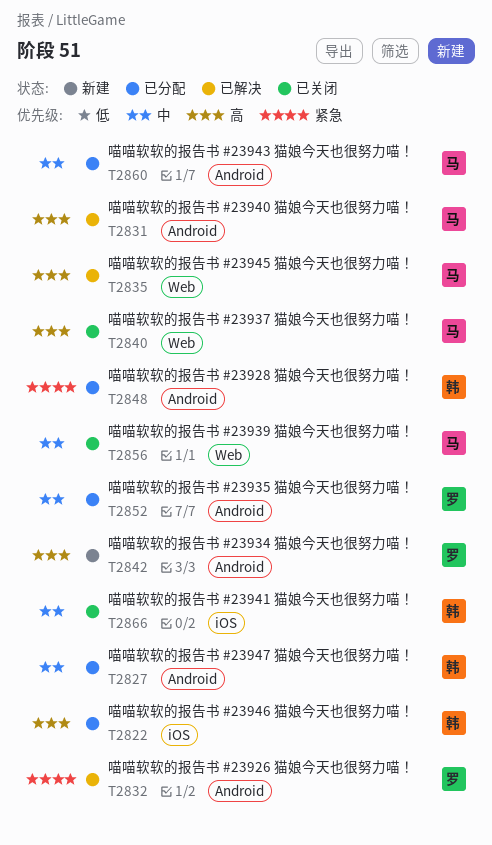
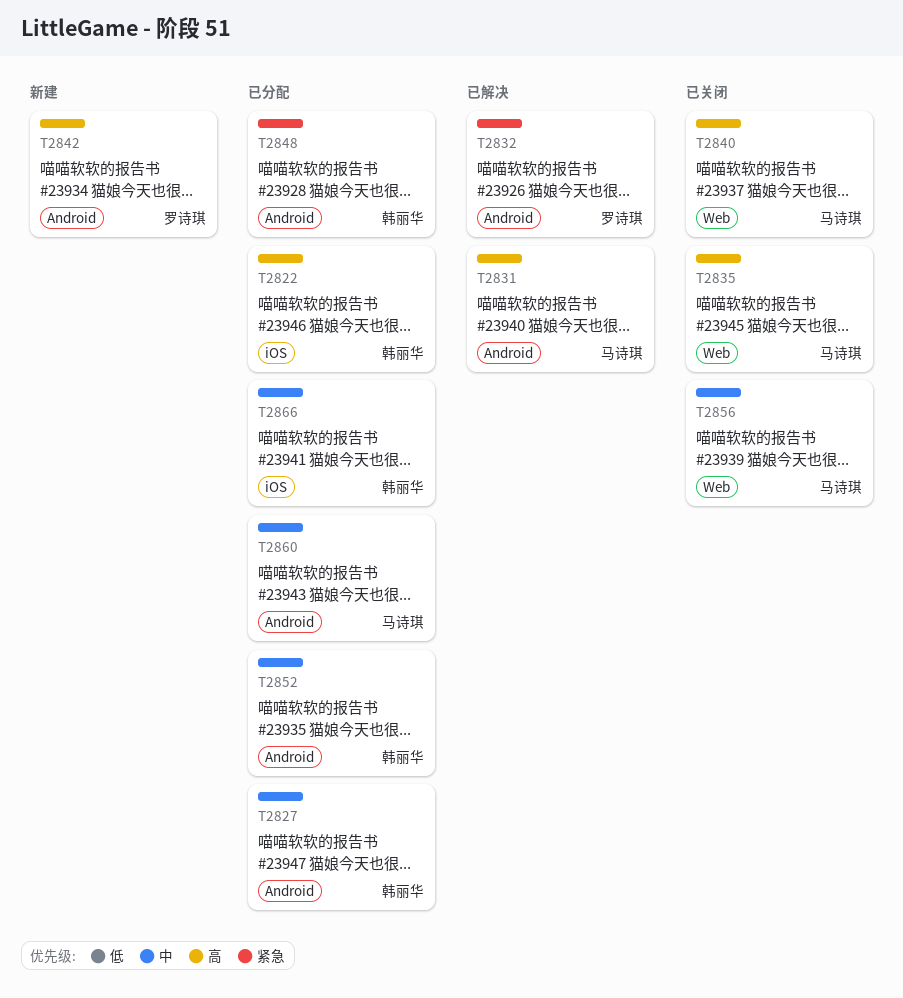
T2835, status: 已解决 -> 已关闭
T2852, owner: 罗诗琪 -> 韩丽华
T2866, status: 已关闭 -> 已分配

